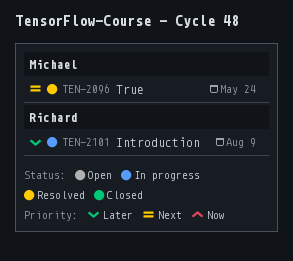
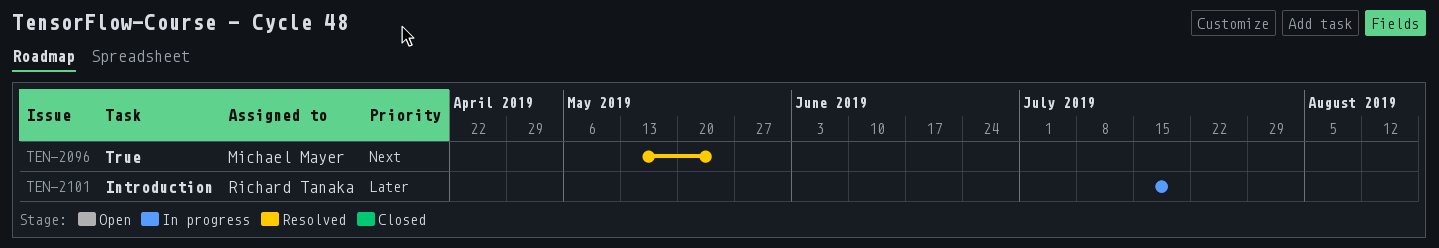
TEN-2101, due: Aug 9 -> Jul 19

